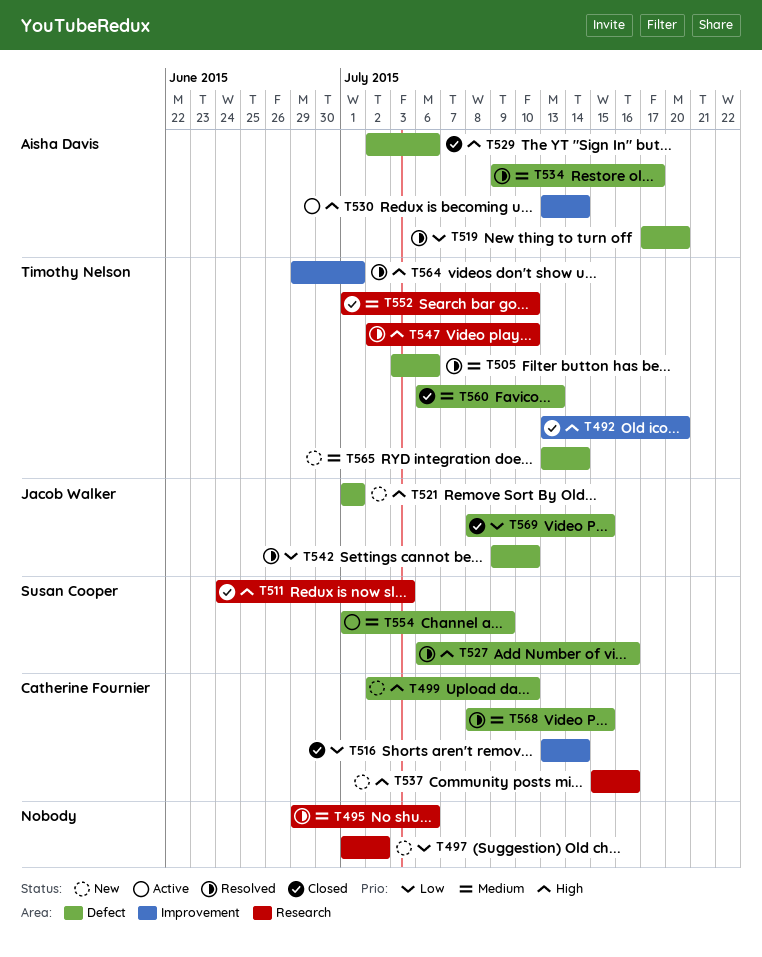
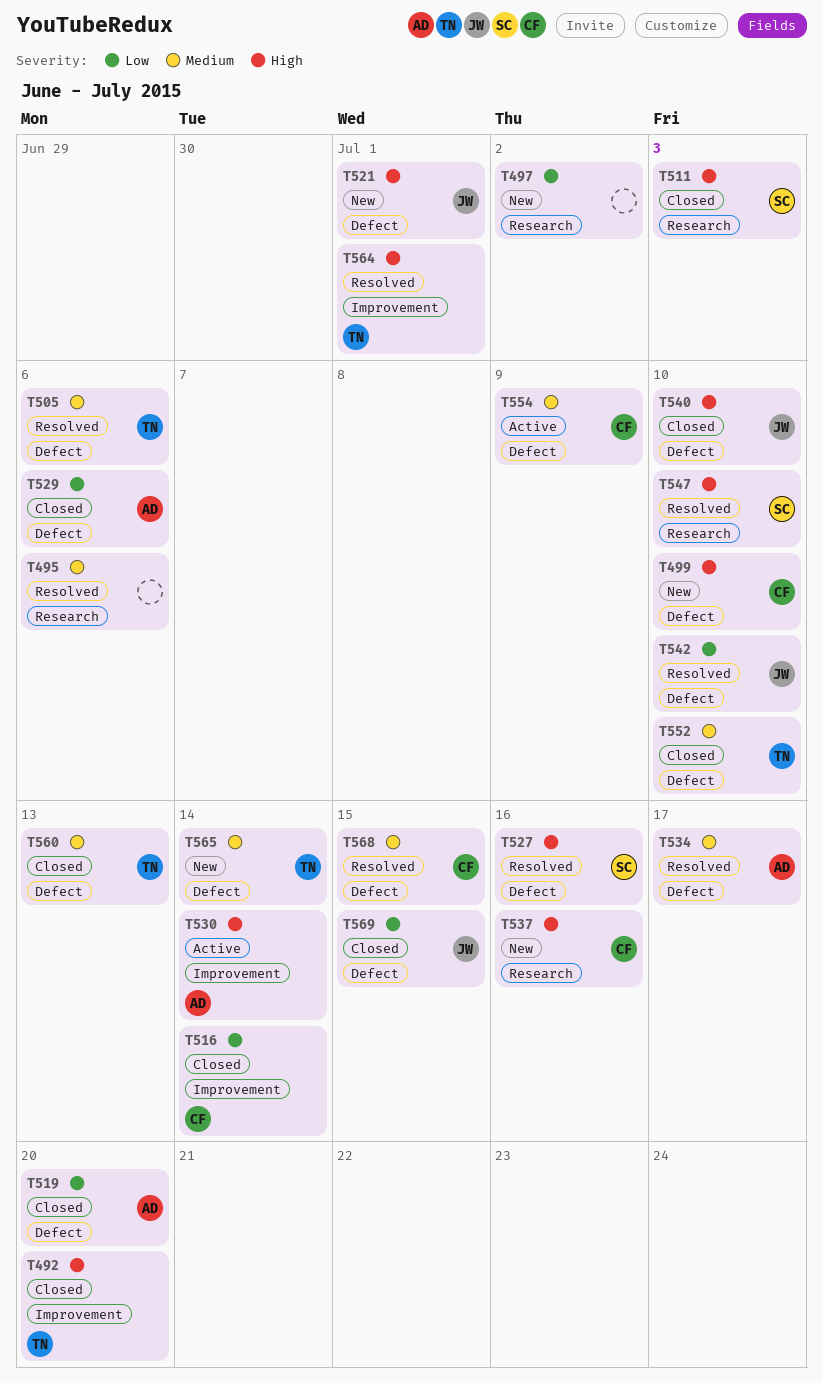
T519, status: Resolved -> Closed
T529, priority: High -> Low
T540: none -> present
T547, owner: Timothy Nelson -> Susan Cooper
T552, label: Research -> Defect
T554, owner: Susan Cooper -> Catherine Fournier

